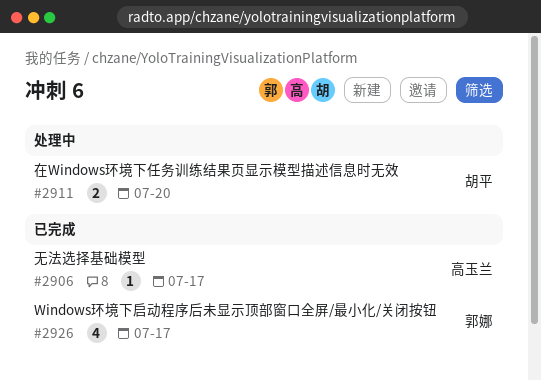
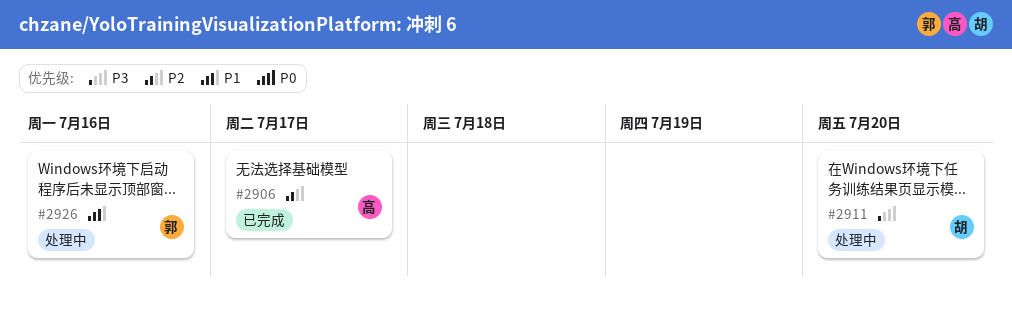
#2926, status: 已完成 -> 处理中
#2926, due: Jul 17 -> Jul 16

